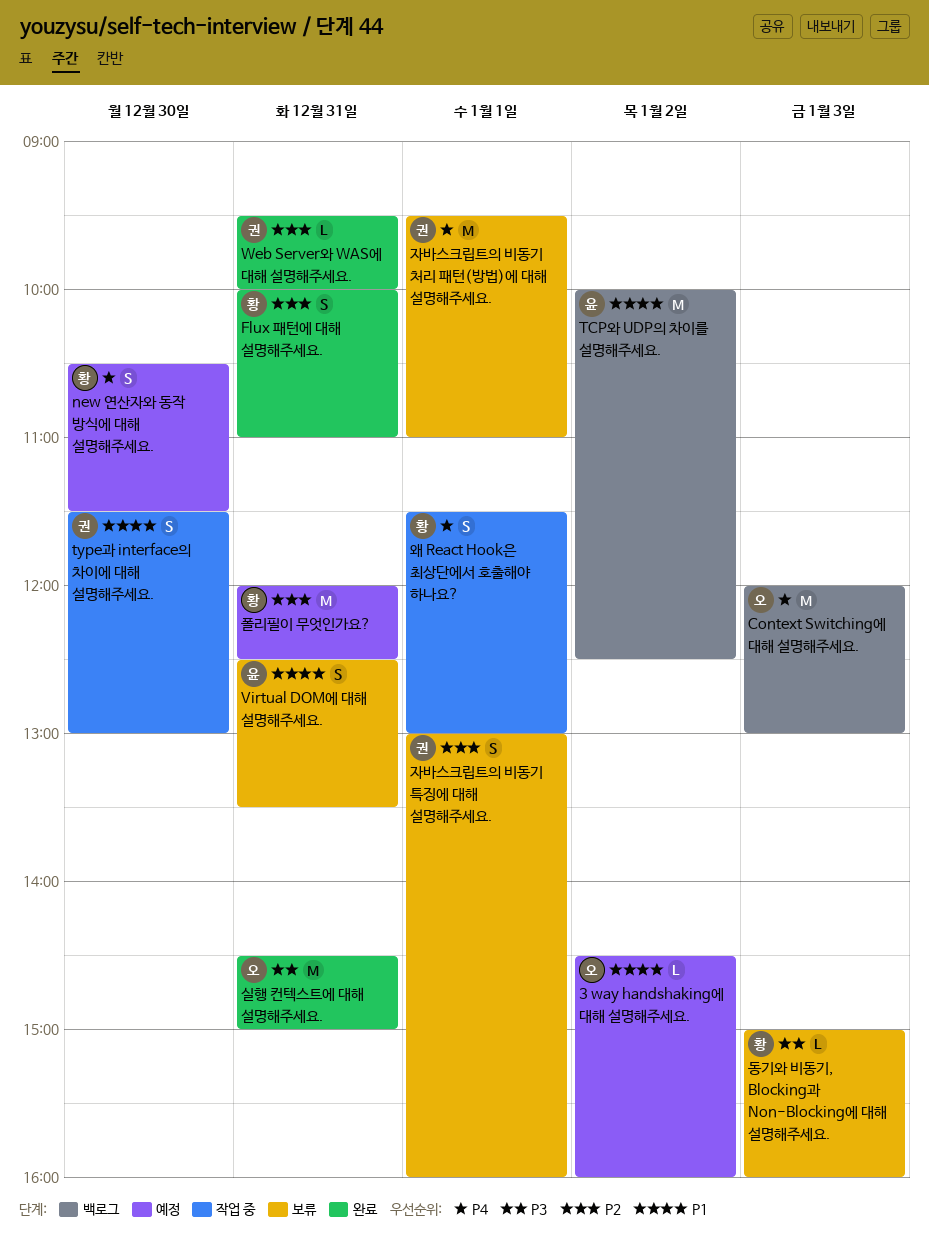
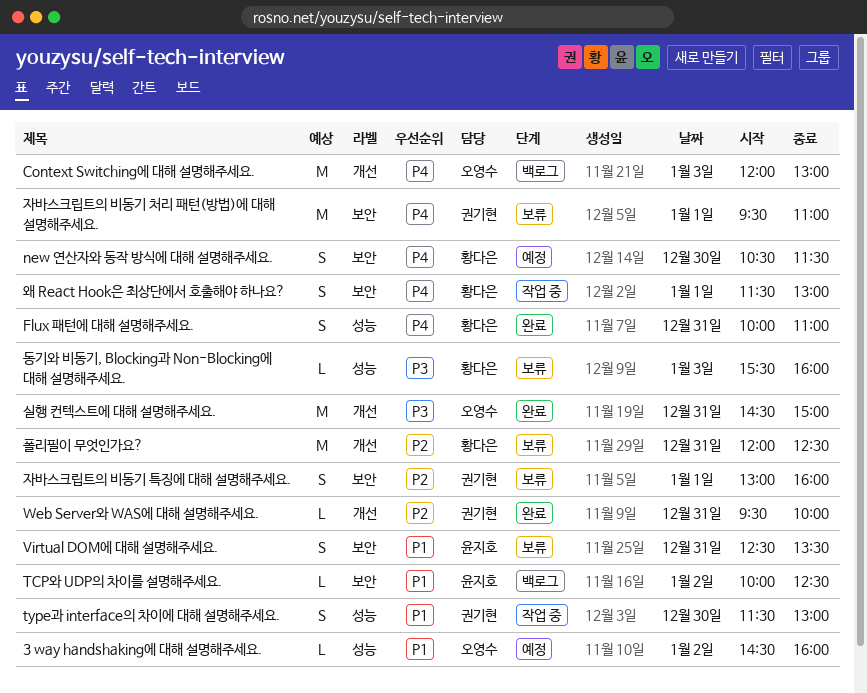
Flux 패턴에 대해 설명해주세요., priority: P2 -> P4
TCP와 UDP의 차이를 설명해주세요., estimate: M -> L
동기와 비동기, Blocking과 Non-Blocking에 대해 설명해주세요., begins: 15:00 -> 15:30
폴리필이 무엇인가요?, status: 예정 -> 보류

